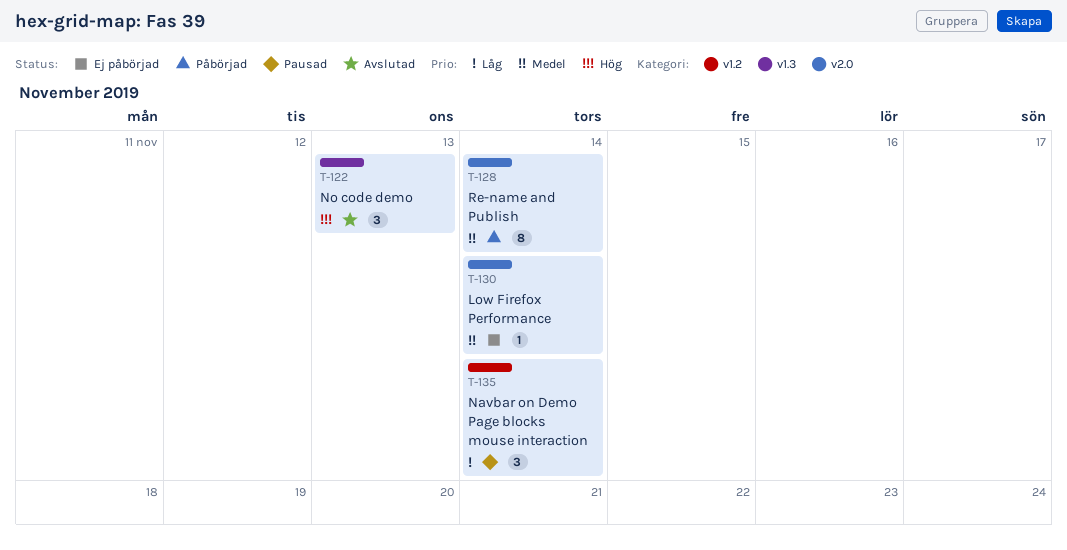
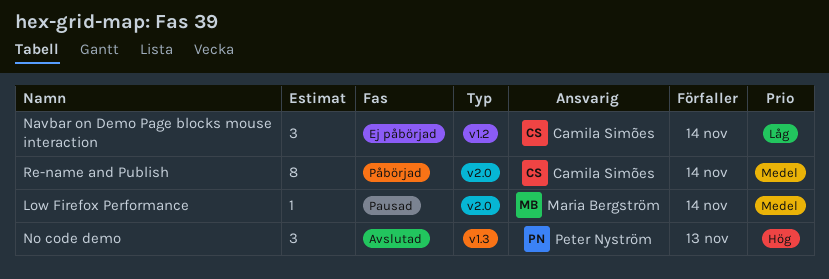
Low Firefox Performance, status: Ej påbörjad -> Pausad
Navbar on Demo Page blocks mouse interaction, status: Pausad -> Ej påbörjad

